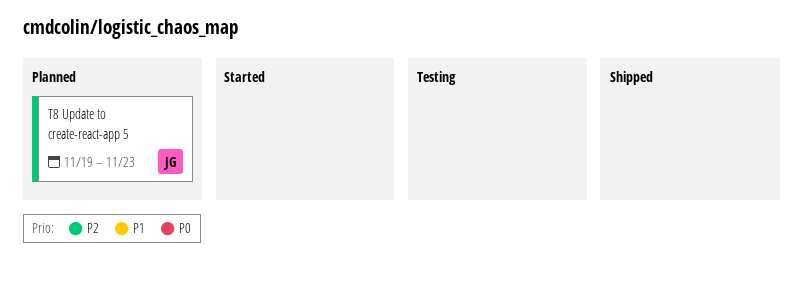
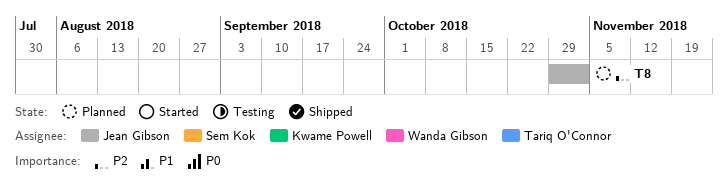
T8, start: Nov 19 -> Oct 29
T8, due: Nov 23 -> Nov 2

